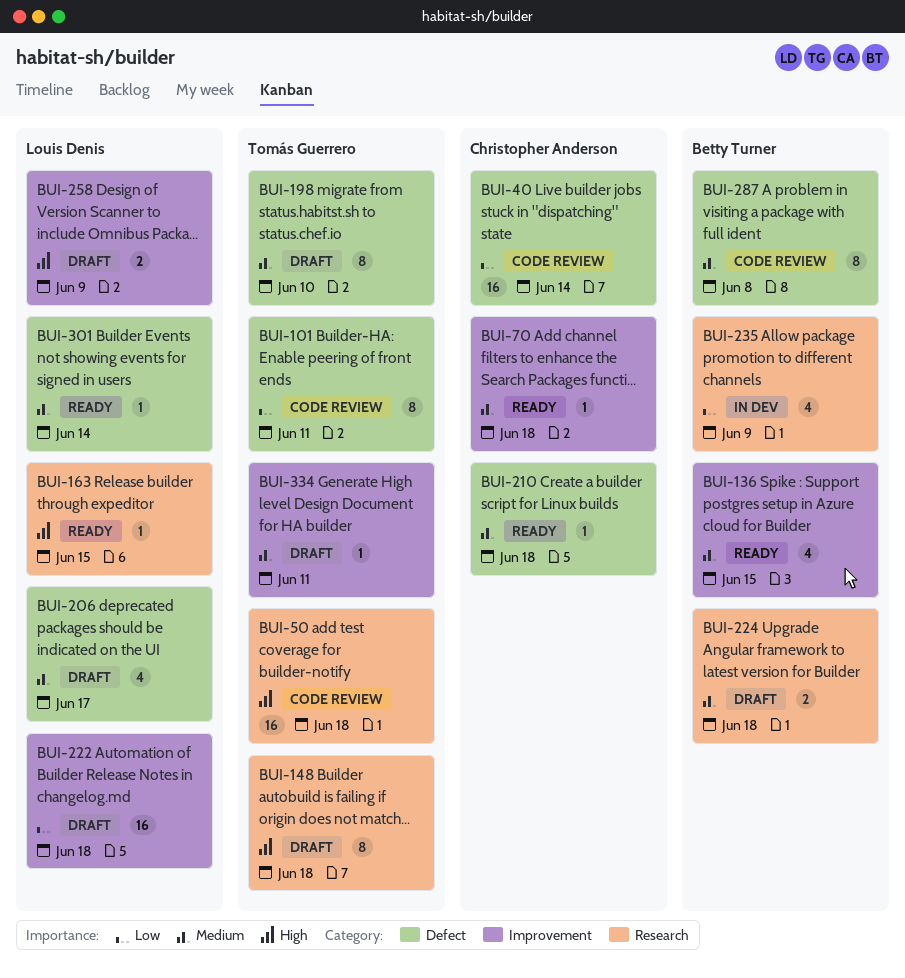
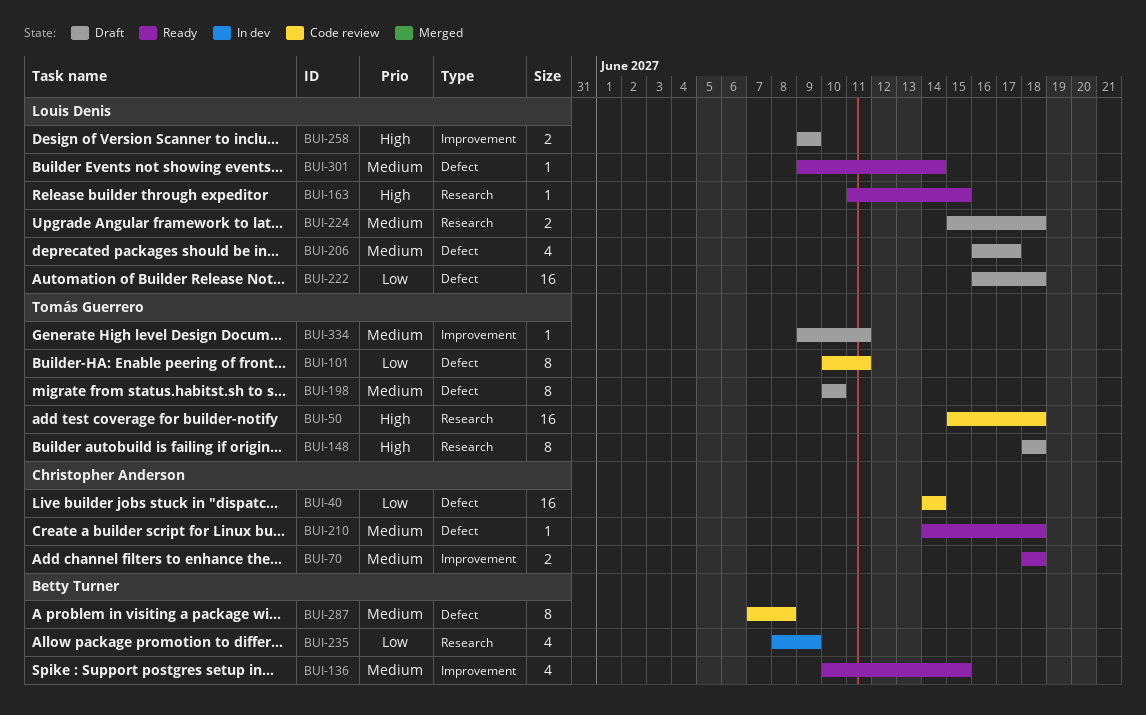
BUI-70, estimate: 1 -> 2
BUI-222, label: Improvement -> Defect
BUI-224, owner: Betty Turner -> Louis Denis

